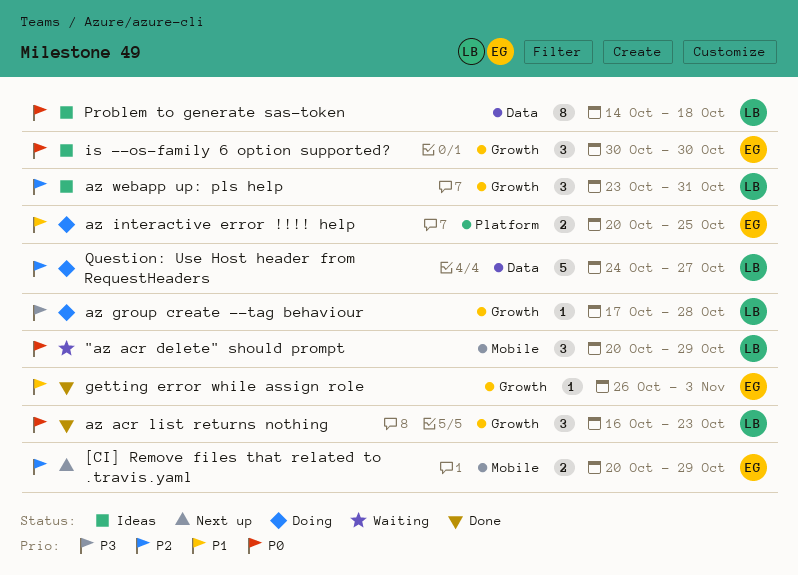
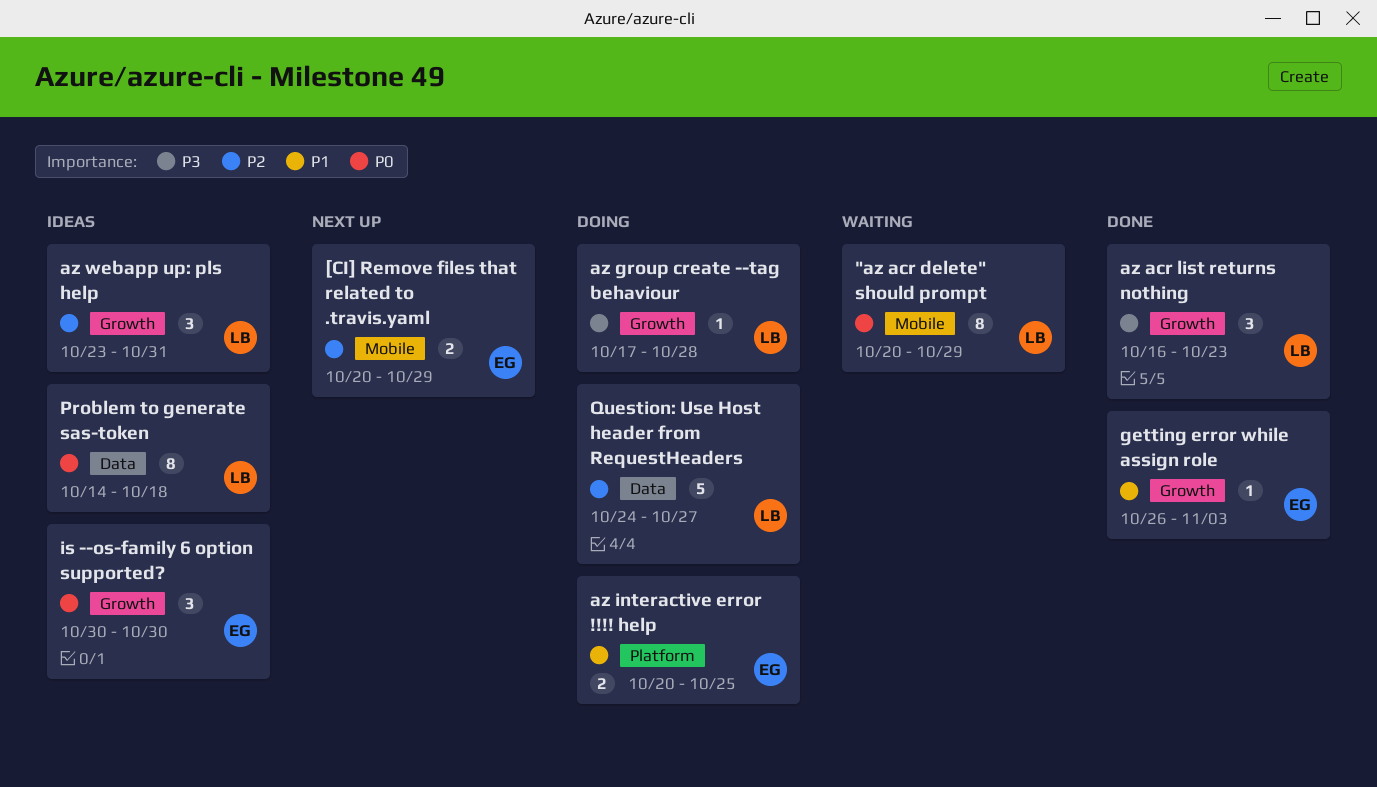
"az acr delete" should prompt, estimate: 3 -> 8
az acr list returns nothing, priority: P0 -> P3

